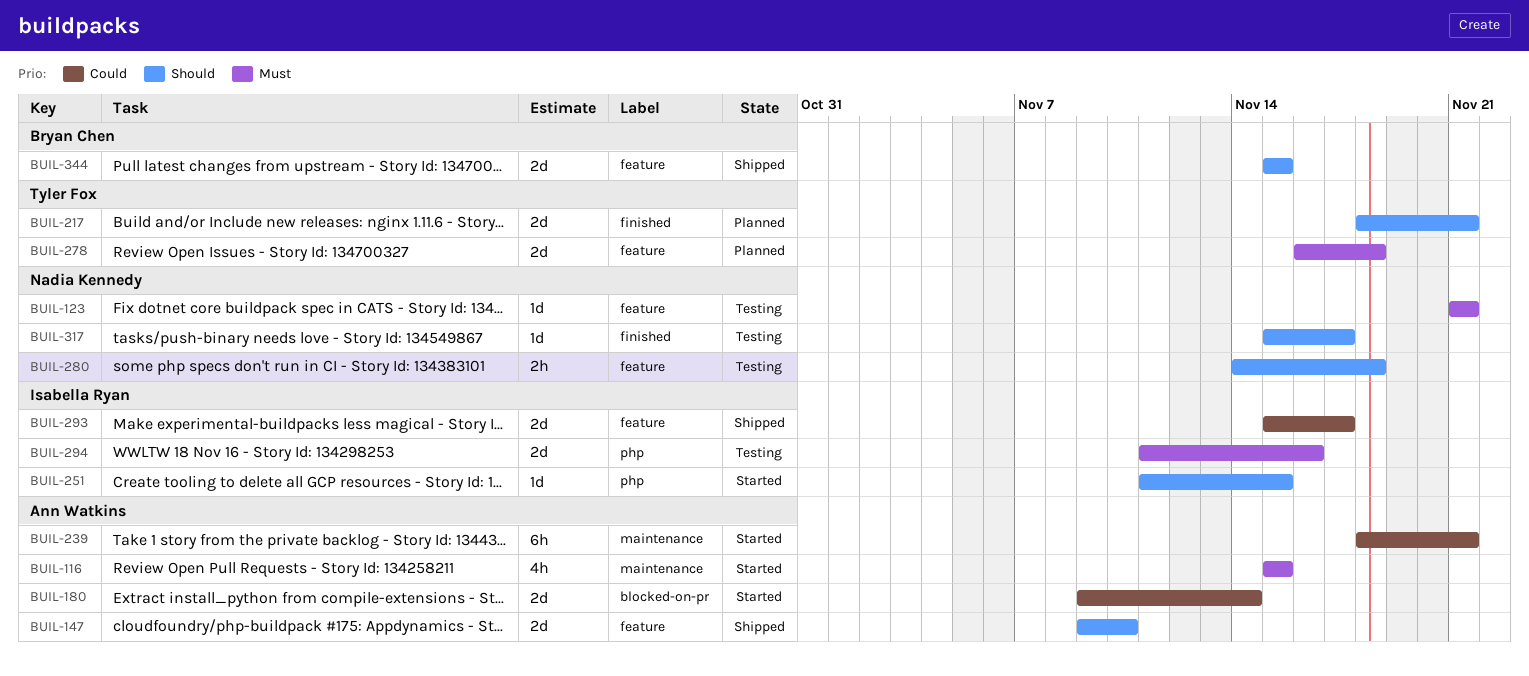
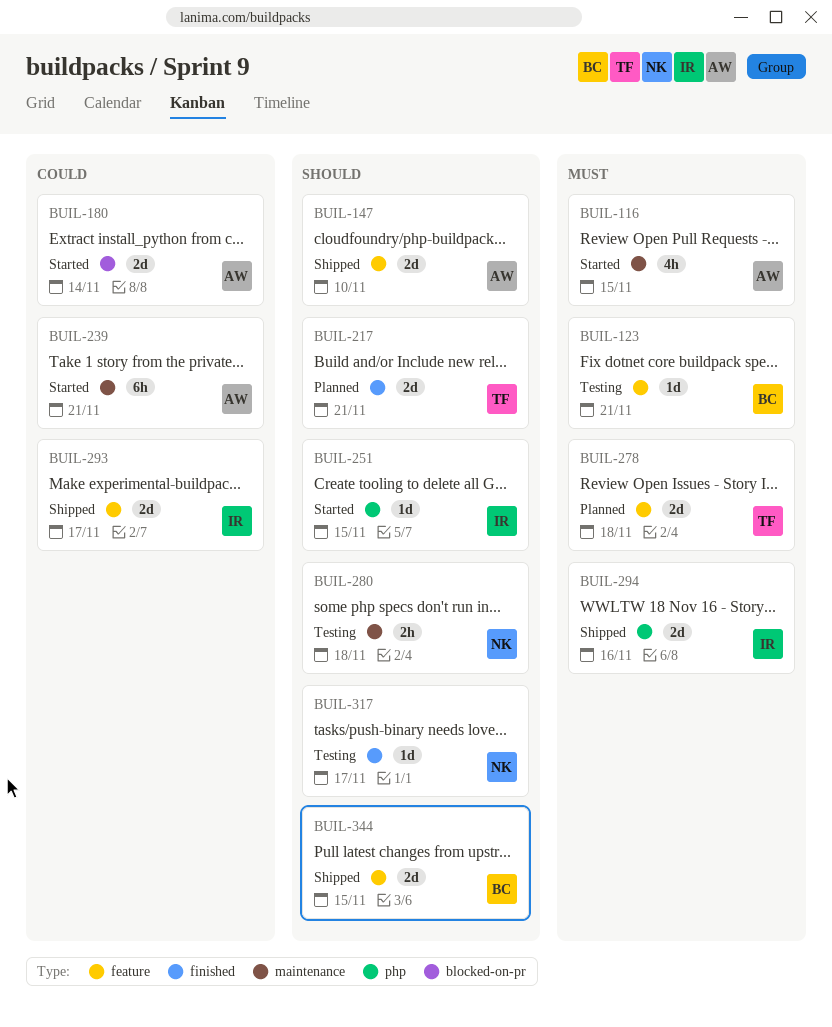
BUIL-123, owner: Nadia Kennedy -> Bryan Chen
BUIL-280, label: feature -> maintenance
BUIL-294, status: Testing -> Shipped

